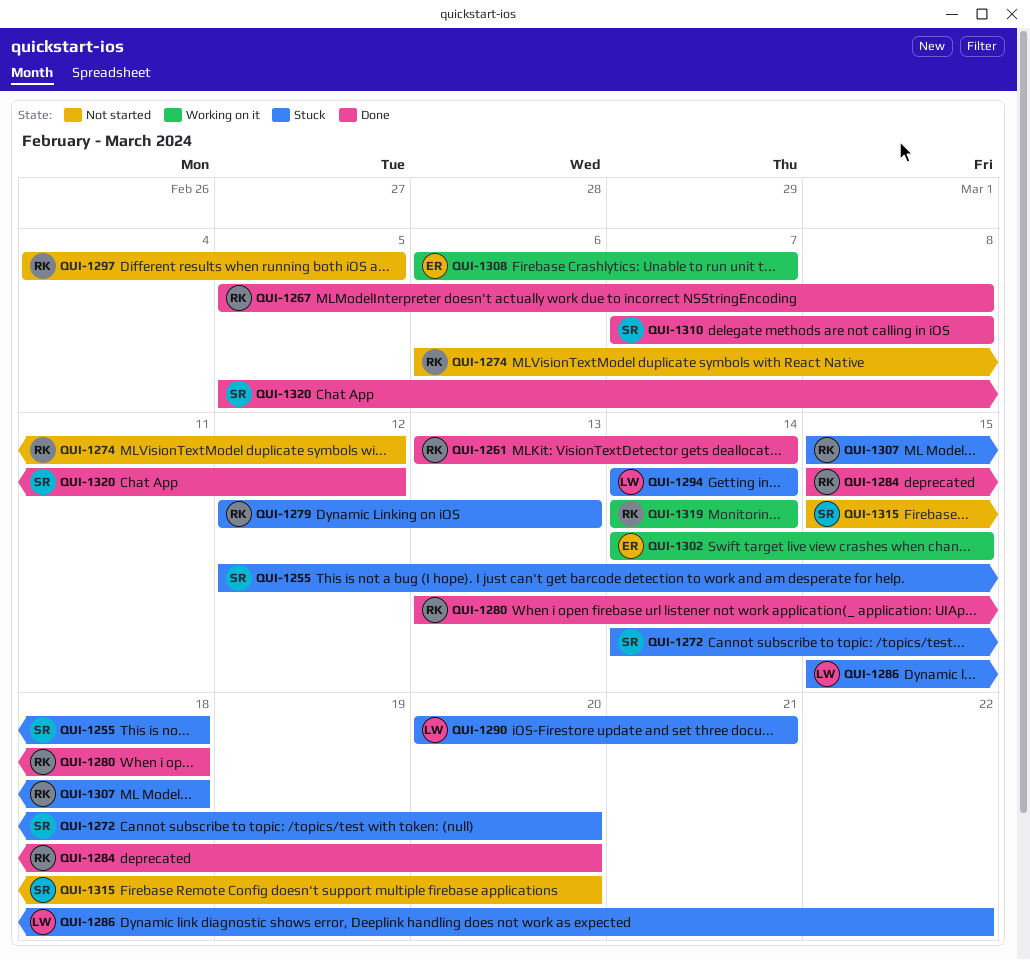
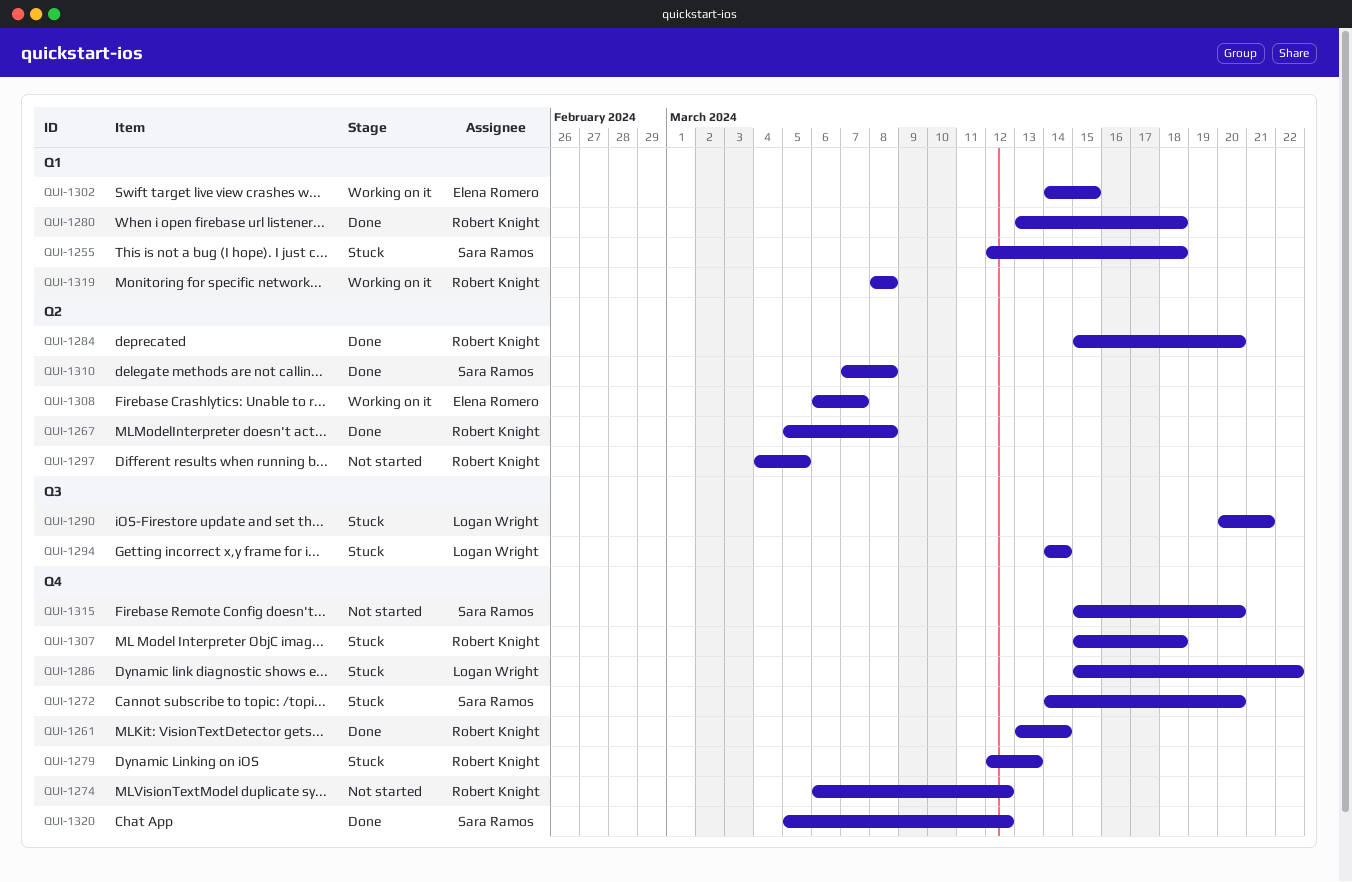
QUI-1319, start: Mar 14 -> Mar 8
QUI-1319, due: Mar 14 -> Mar 8

